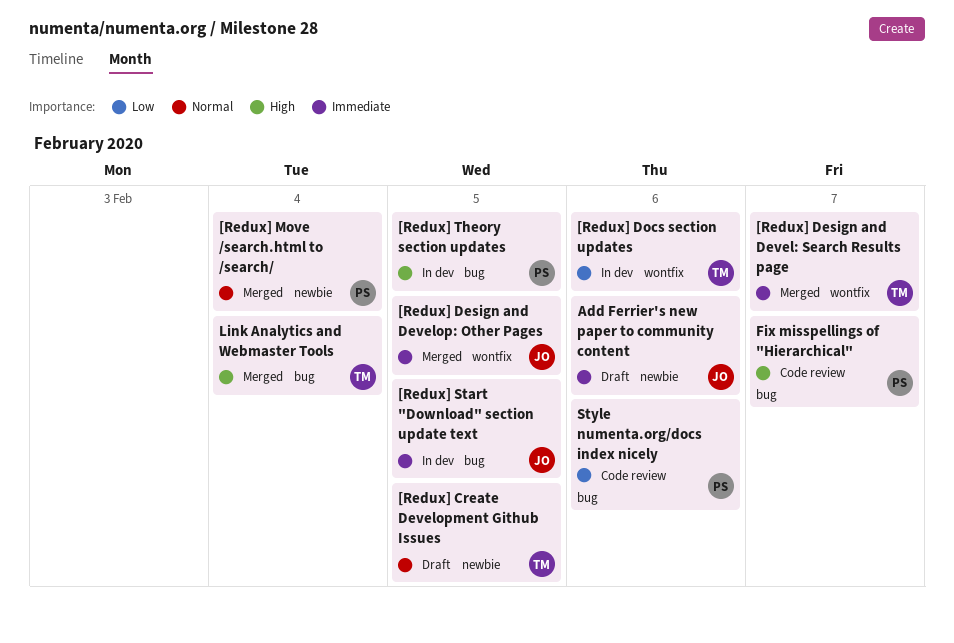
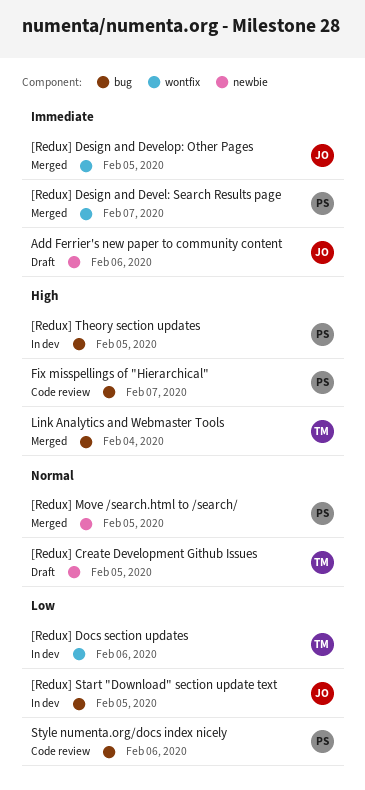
[Redux] Design and Devel: Search Results page, owner: TM -> PS
[Redux] Move /search.html to /search/, due: Feb 4 -> Feb 5
[Redux] Start "Download" section update text, priority: Immediate -> Low

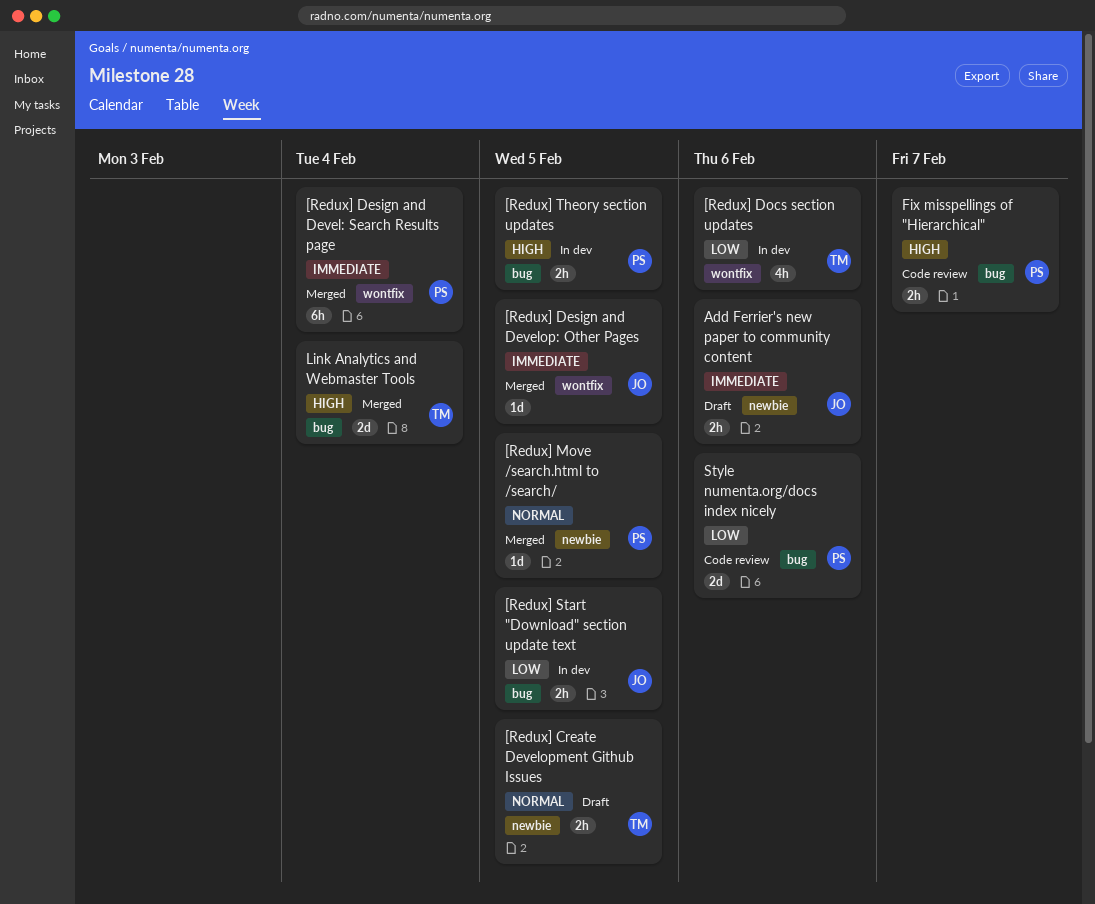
[Redux] Design and Devel: Search Results page, due: Feb 7 -> Feb 4

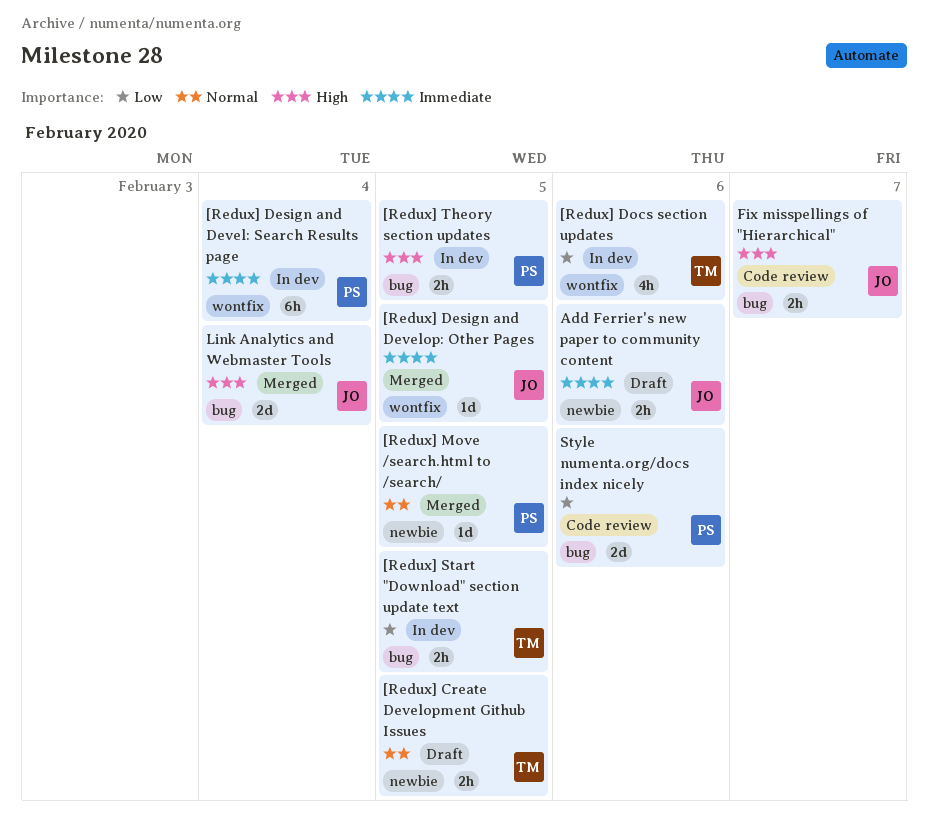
[Redux] Design and Devel: Search Results page, status: Merged -> In dev
[Redux] Start "Download" section update text, owner: JO -> TM
Fix misspellings of "Hierarchical", owner: PS -> JO
Link Analytics and Webmaster Tools, owner: TM -> JO

